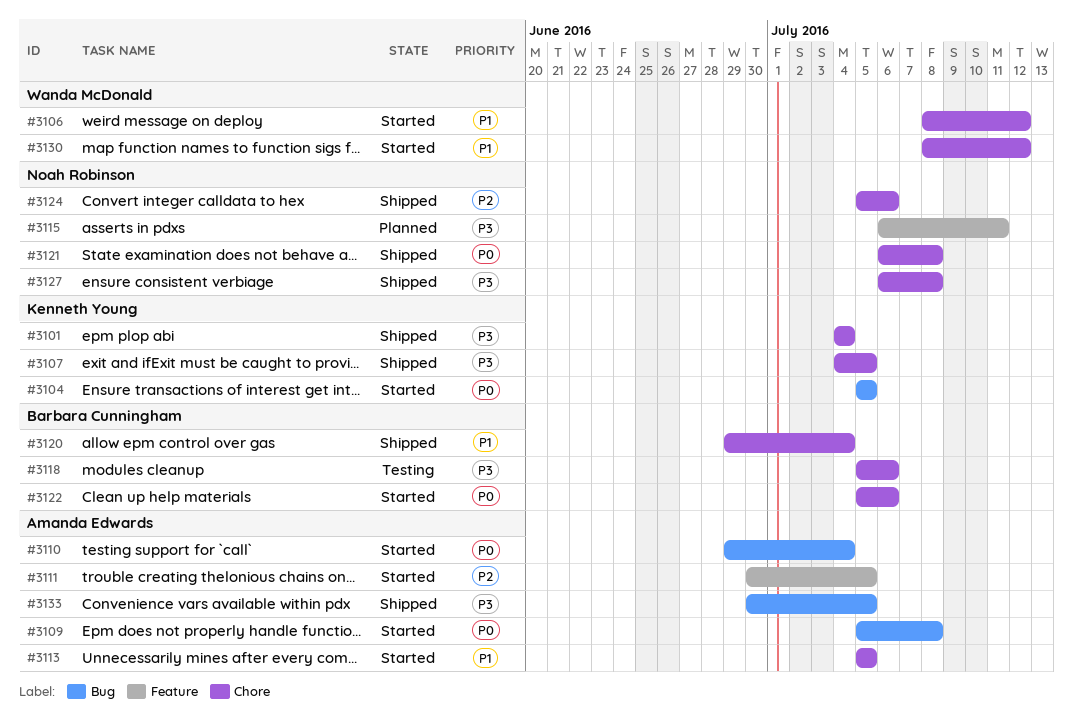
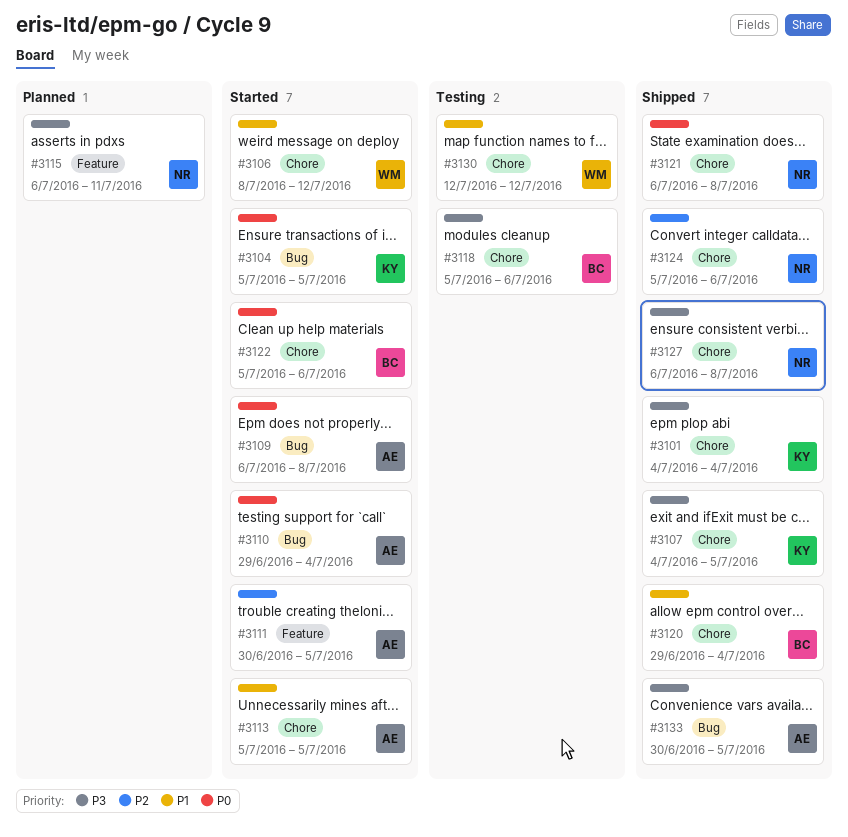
#3109, start: Jul 5 -> Jul 6
#3130, status: Started -> Testing
#3130, start: Jul 8 -> Jul 12

